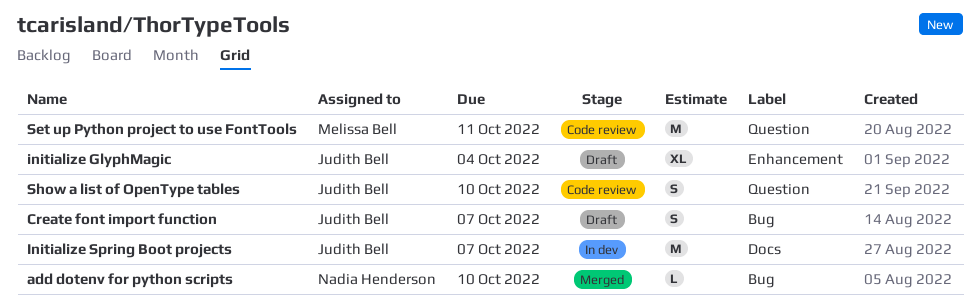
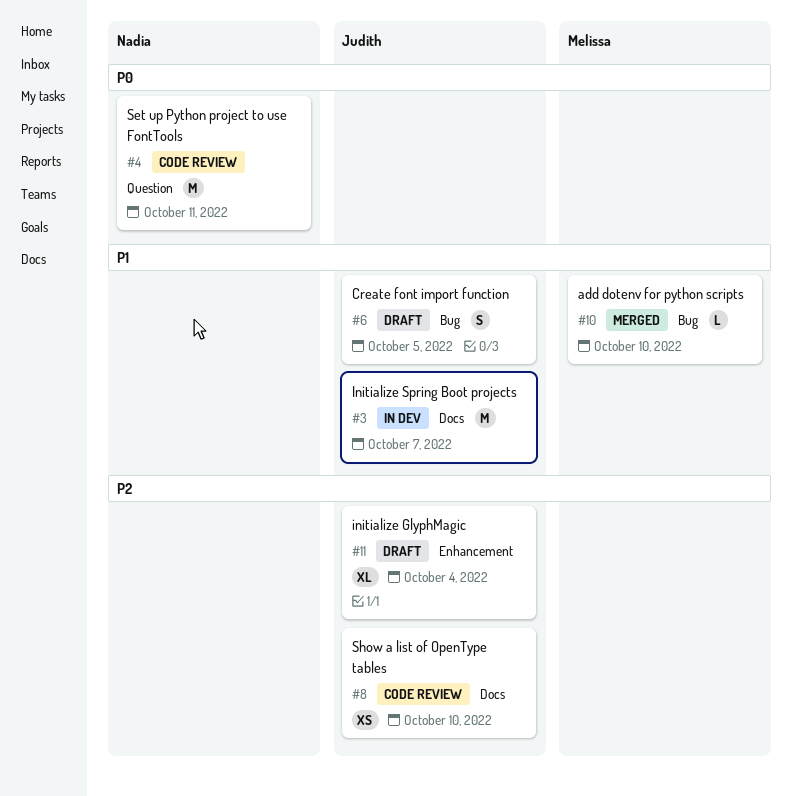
add dotenv for python scripts, owner: Nadia Henderson -> Melissa Bell
Create font import function, due: Oct 7 -> Oct 5
Set up Python project to use FontTools, owner: Melissa Bell -> Nadia Henderson
Show a list of OpenType tables, label: Question -> Docs
Show a list of OpenType tables, estimate: S -> XS

